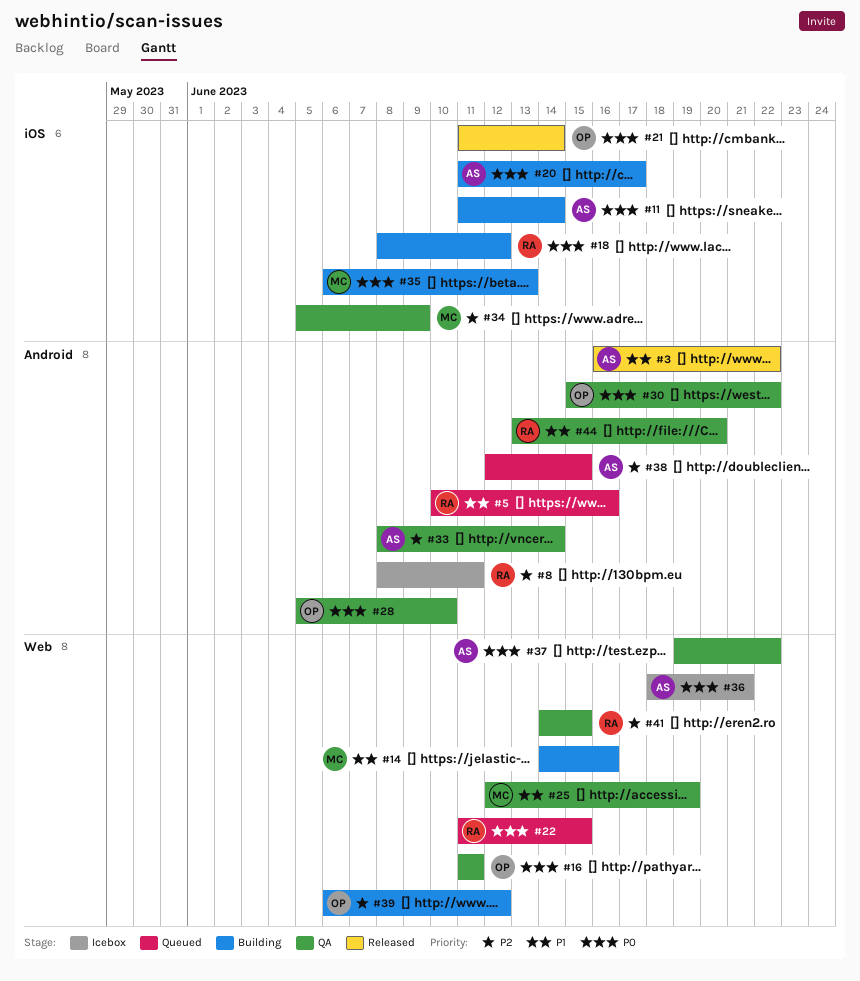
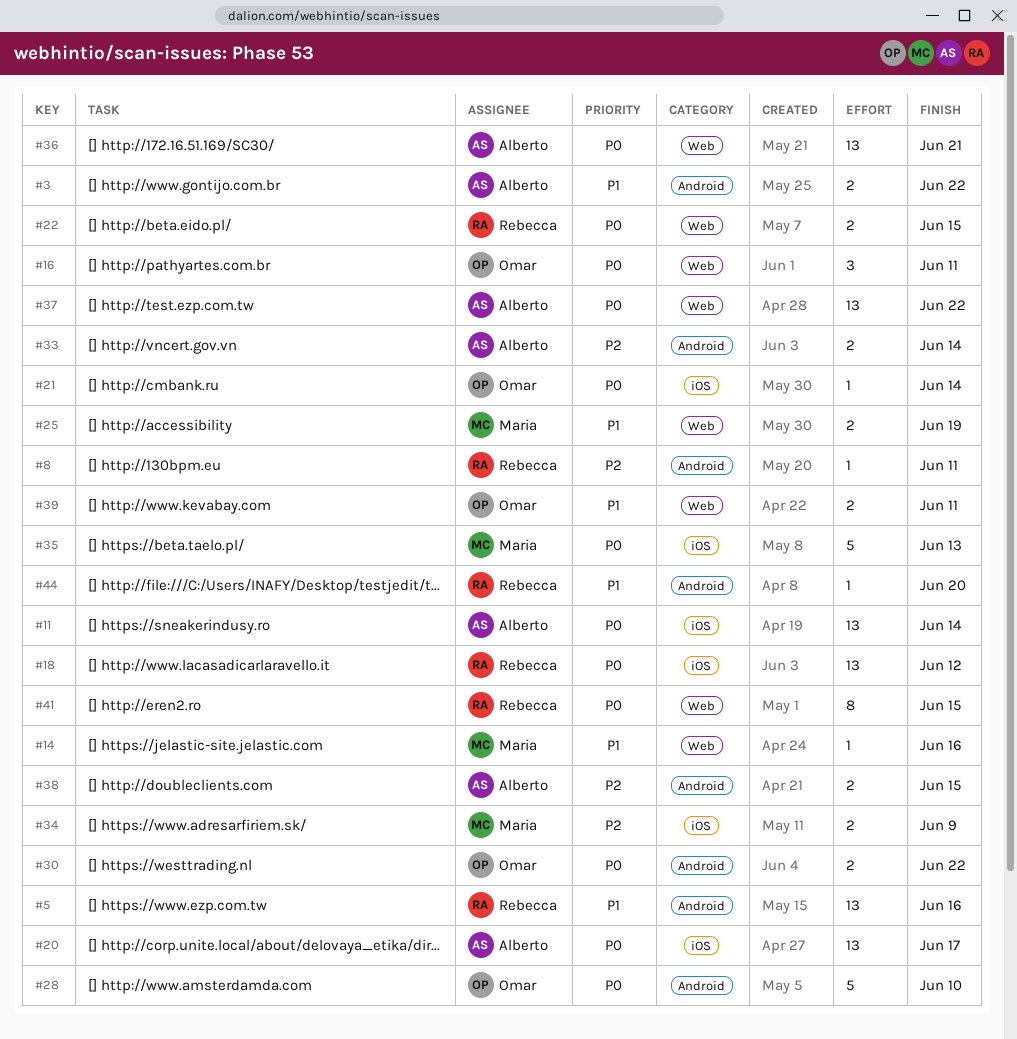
#39, priority: P2 -> P1
#39, due: Jun 12 -> Jun 11
#41, priority: P2 -> P0

